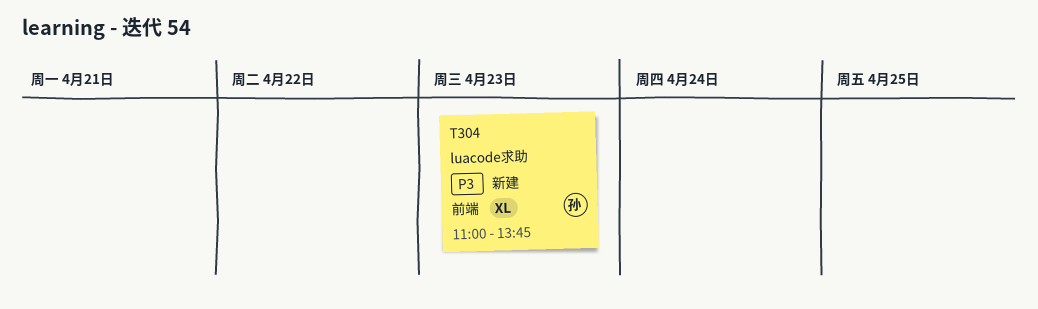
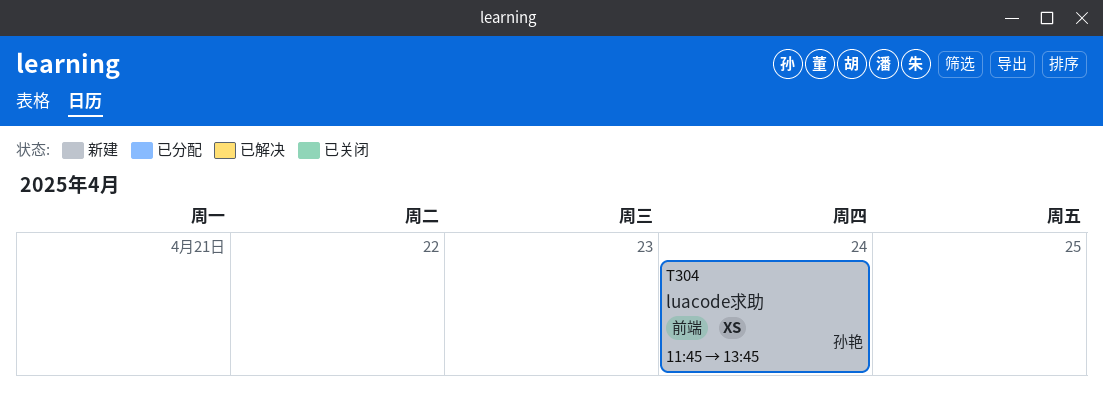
T304, estimate: XL -> XS
T304, day: Apr 23 -> Apr 24
T304, begins: 11:00 -> 11:45

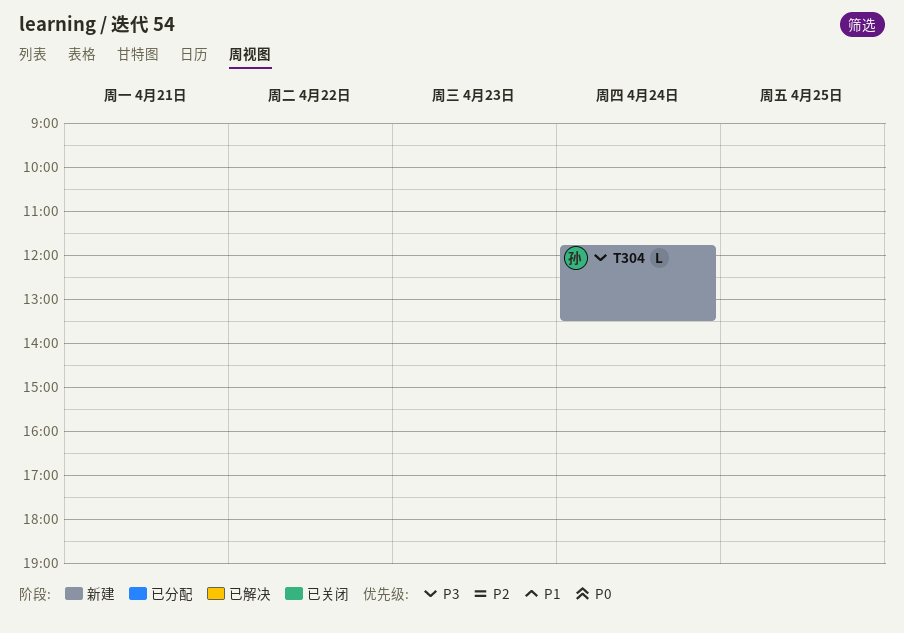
T304, estimate: XS -> L
T304, ends: 13:45 -> 13:30

